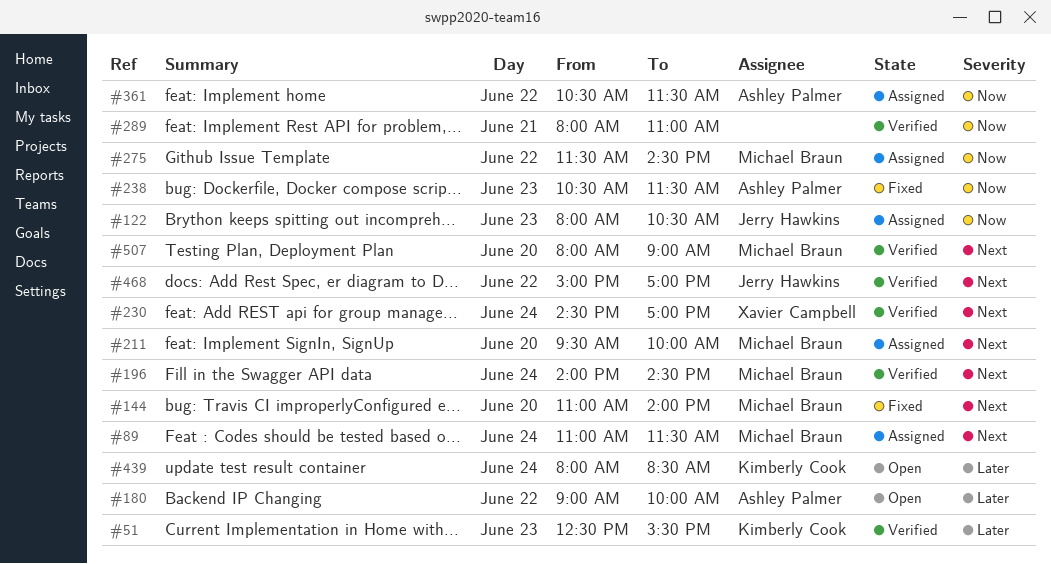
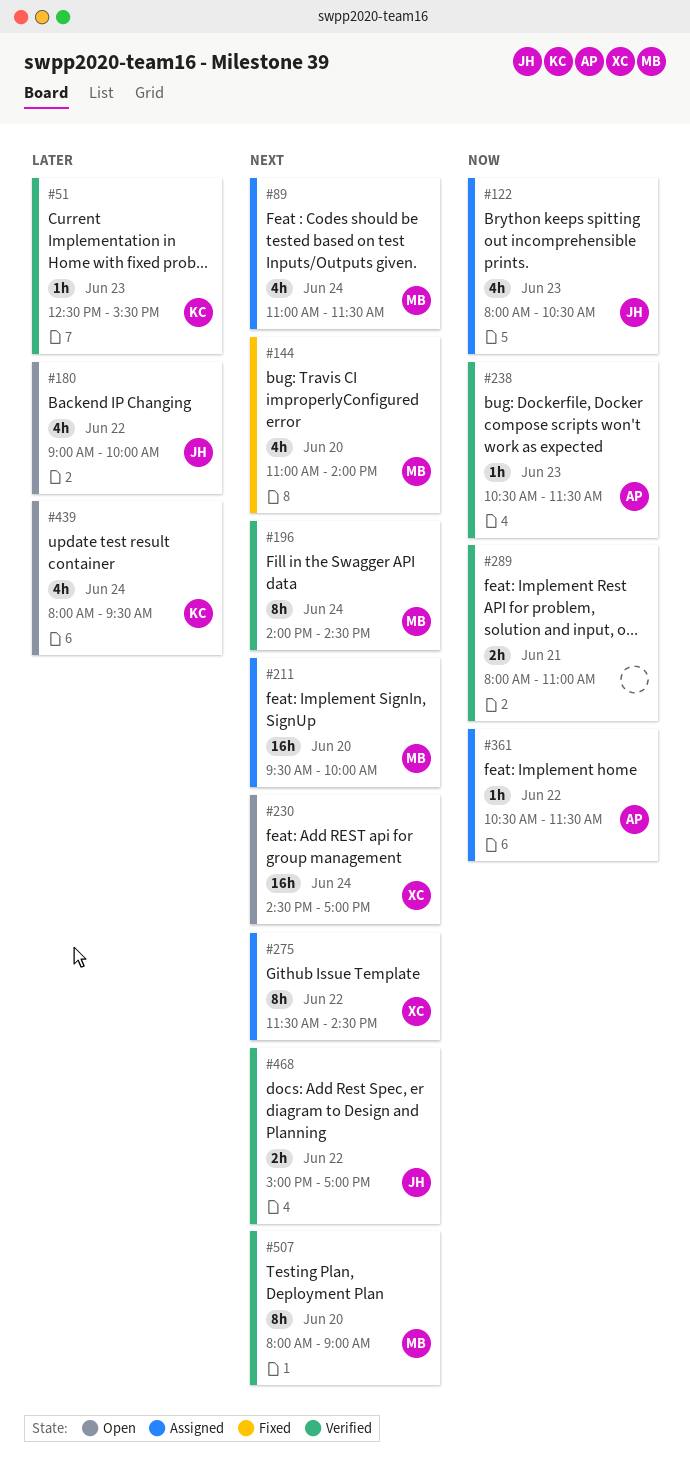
#180, owner: Ashley Palmer -> Jerry Hawkins
#230, status: Verified -> Open
#238, status: Fixed -> Verified
#275, owner: Michael Braun -> Xavier Campbell
#275, priority: Now -> Next
#439, ends: 08:30 -> 09:30

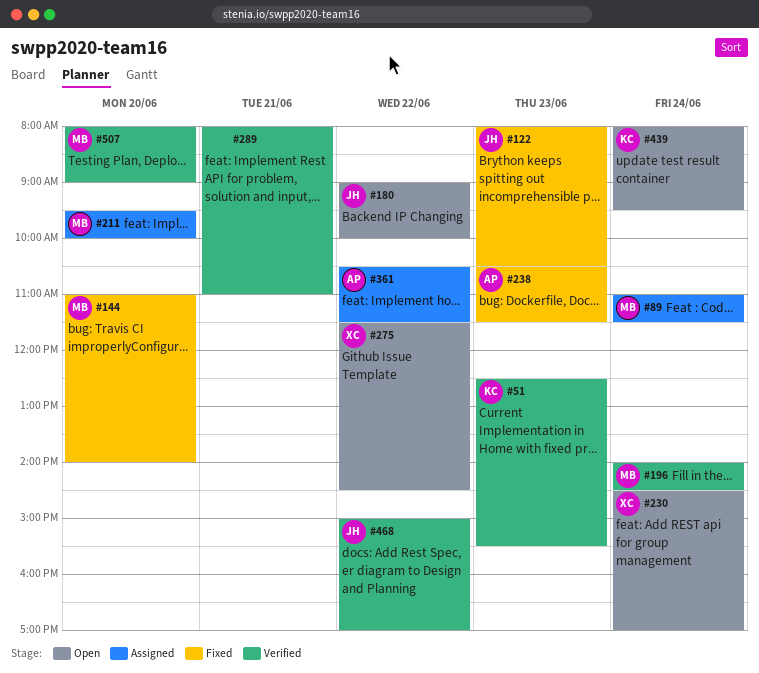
#122, status: Assigned -> Fixed
#238, status: Verified -> Fixed
#275, status: Assigned -> Open

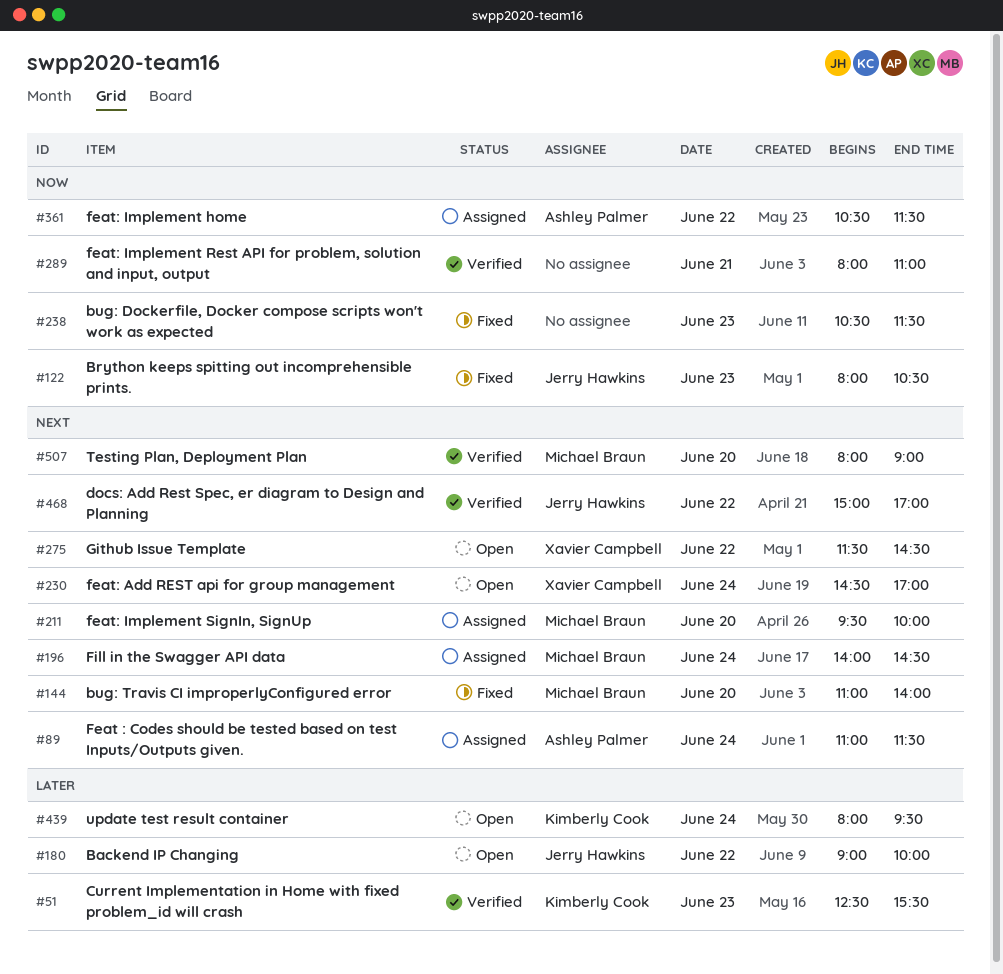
#89, owner: Michael Braun -> Ashley Palmer
#196, status: Verified -> Assigned
#238, owner: Ashley Palmer -> none

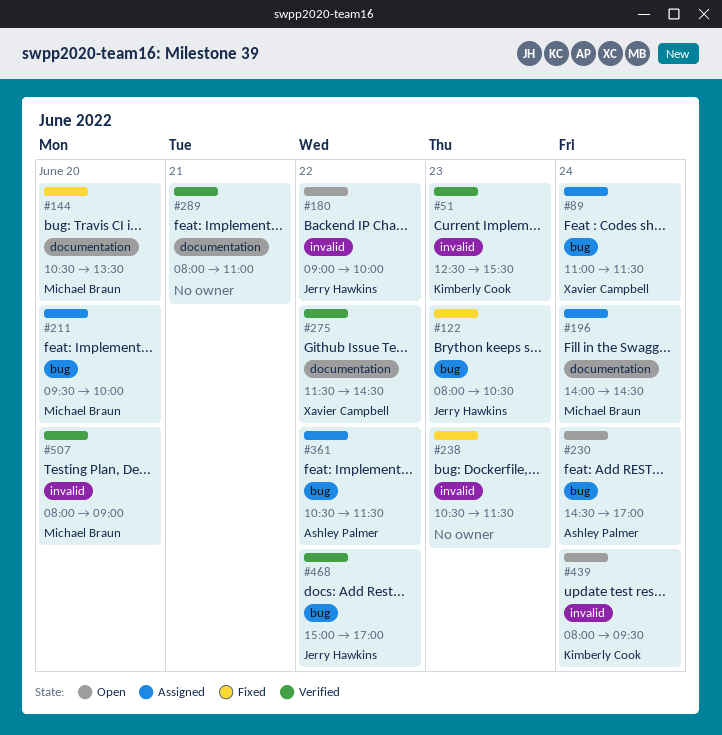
#89, owner: Ashley Palmer -> Xavier Campbell
#144, begins: 11:00 -> 10:30
#144, ends: 14:00 -> 13:30
#230, owner: Xavier Campbell -> Ashley Palmer
#275, status: Open -> Verified

